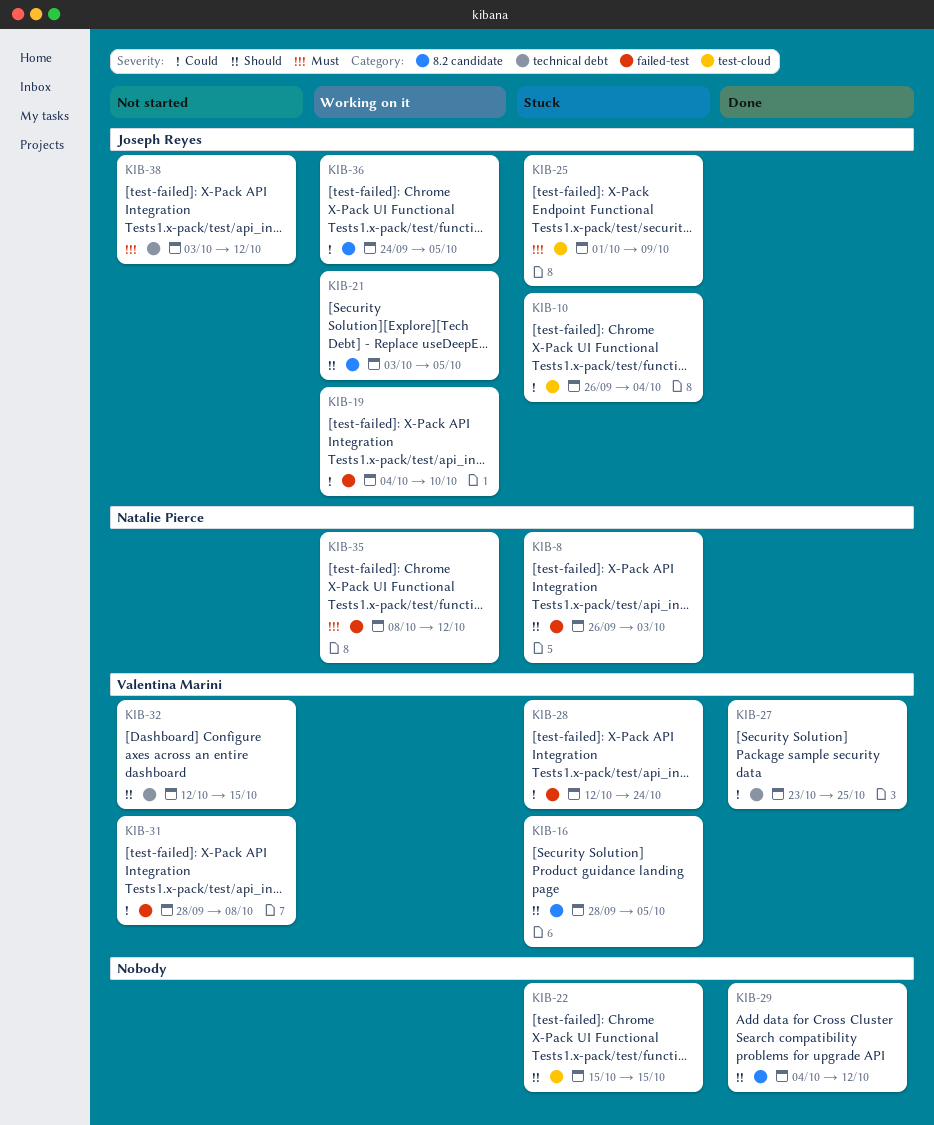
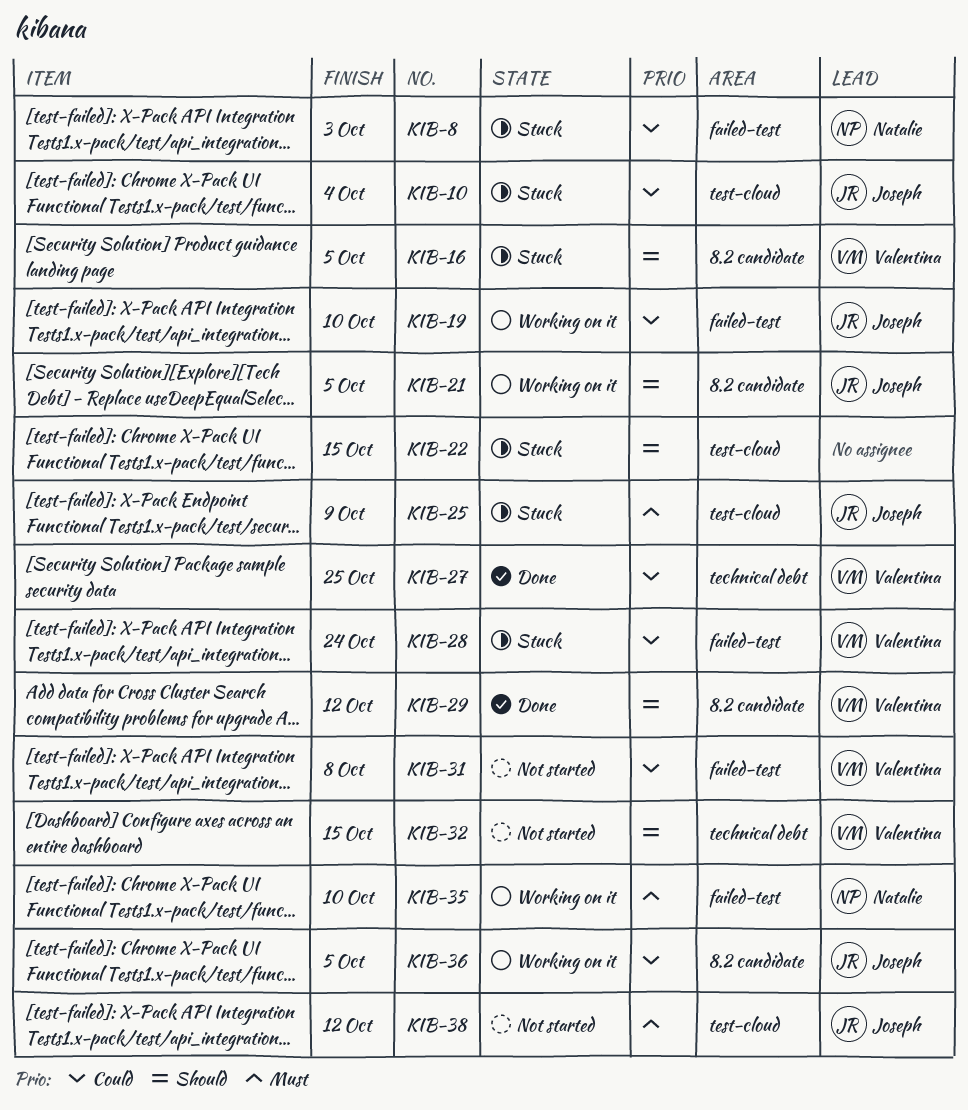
KIB-8, priority: Should -> Could
KIB-29, owner: none -> Valentina Marini
KIB-35, due: Oct 12 -> Oct 10
KIB-38, label: technical debt -> test-cloud

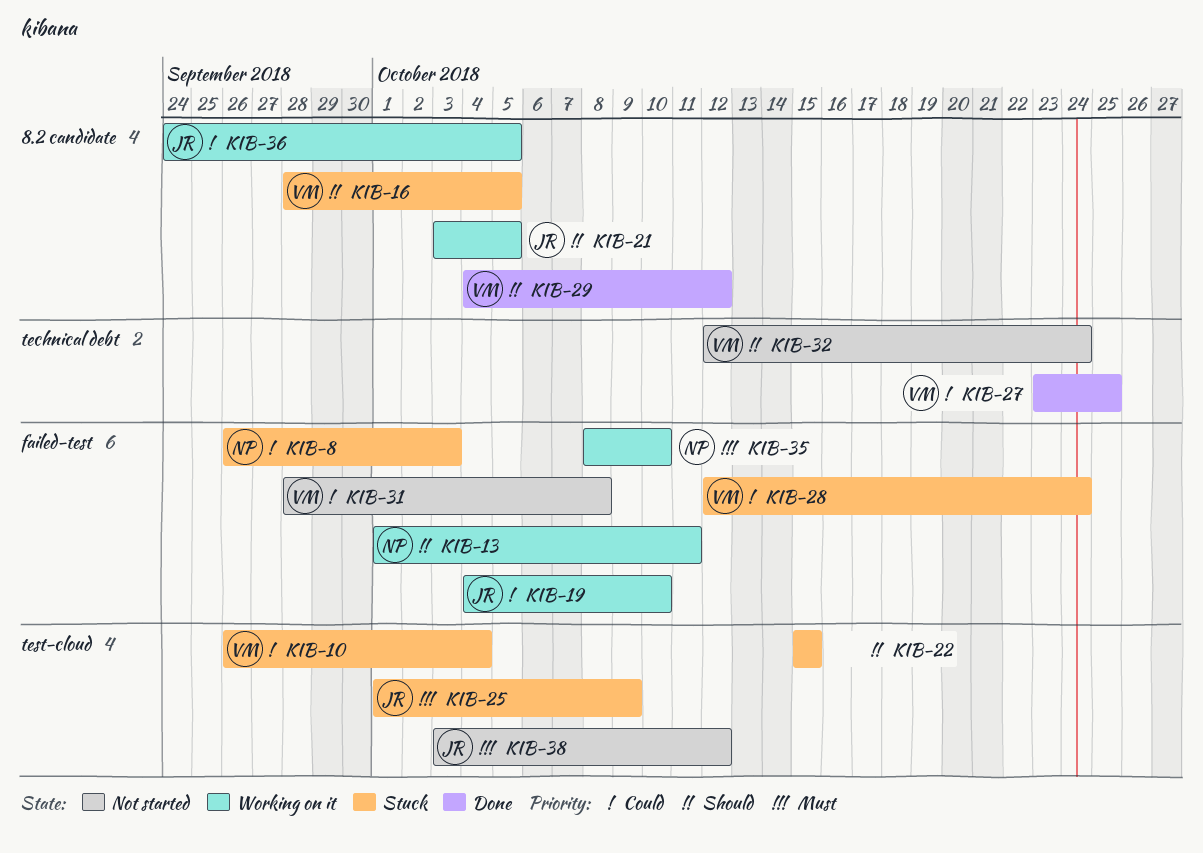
KIB-10, owner: Joseph -> Valentina
KIB-13: none -> present
KIB-32, due: Oct 15 -> Oct 24

